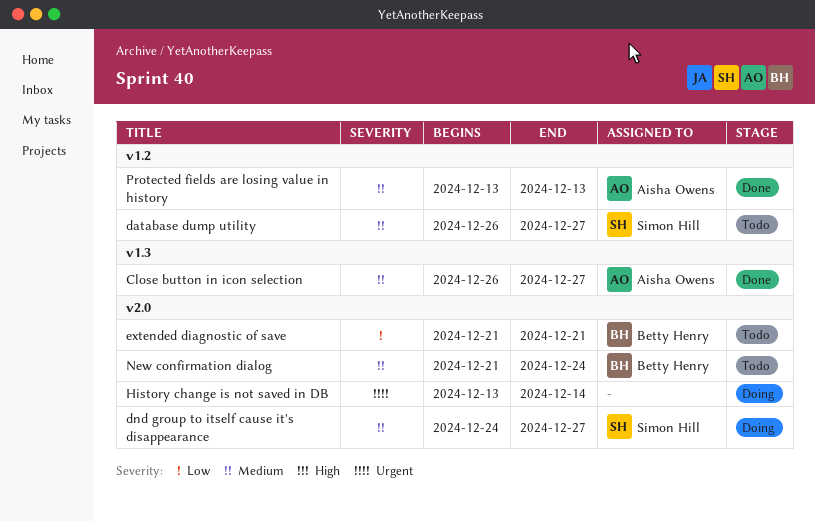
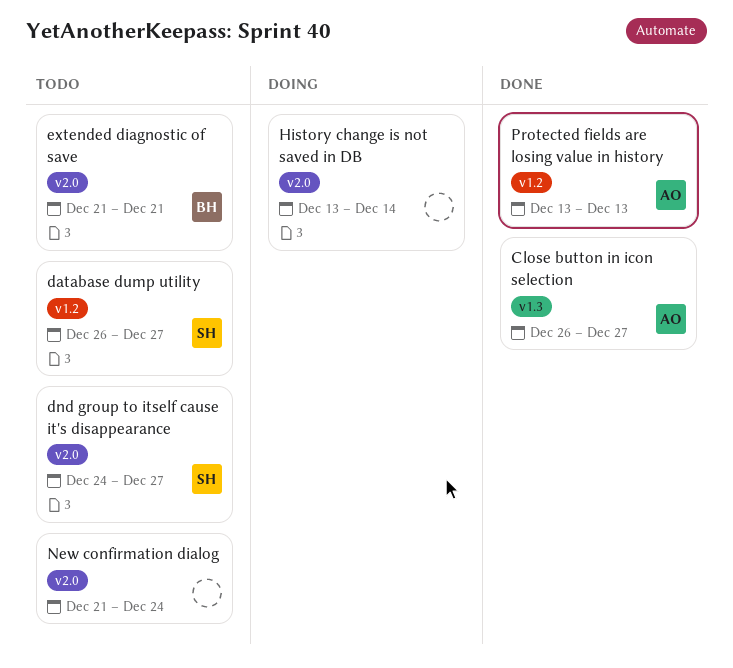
dnd group to itself cause it's disappearance, status: Doing -> Todo
New confirmation dialog, owner: Betty Henry -> none

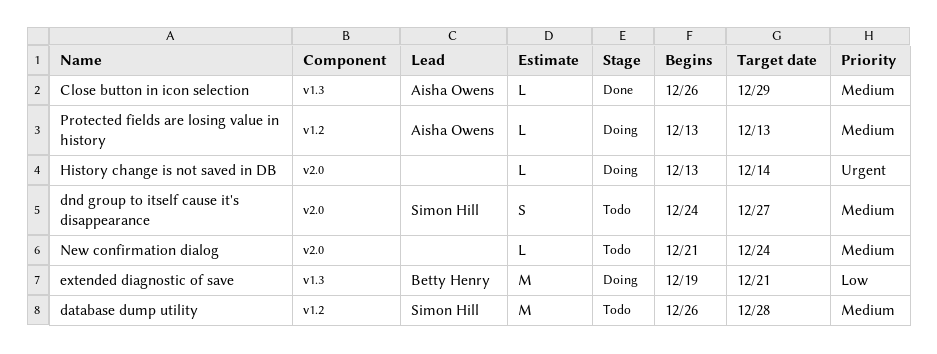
Close button in icon selection, due: Dec 27 -> Dec 29
database dump utility, due: Dec 27 -> Dec 28
extended diagnostic of save, status: Todo -> Doing
extended diagnostic of save, label: v2.0 -> v1.3
extended diagnostic of save, start: Dec 21 -> Dec 19
Protected fields are losing value in history, status: Done -> Doing

